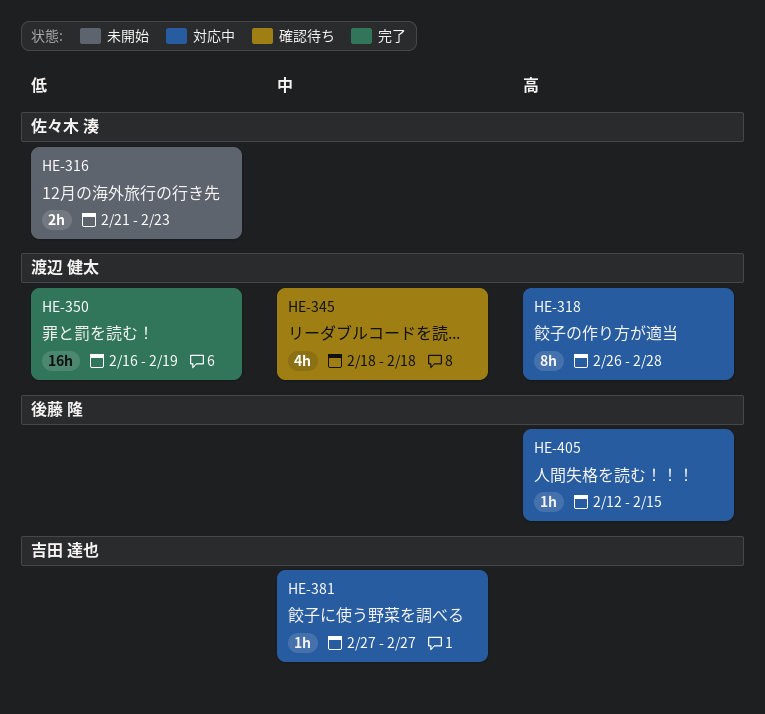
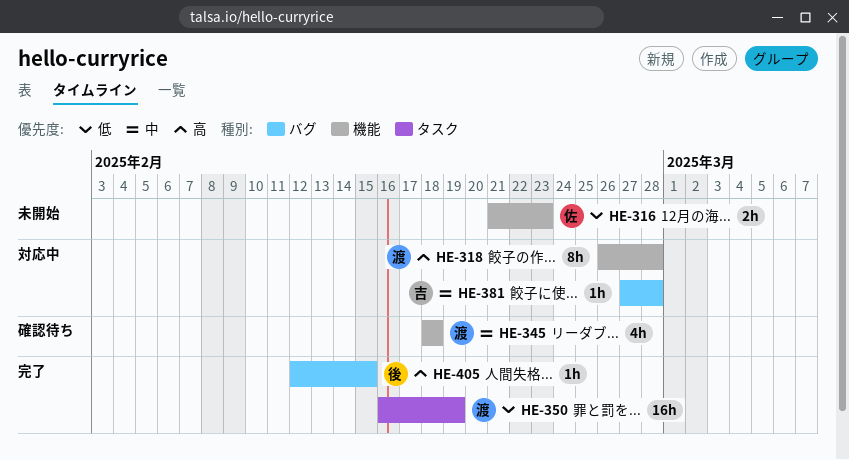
HE-381, due: Feb 27 -> Feb 28
HE-405, status: 対応中 -> 完了

